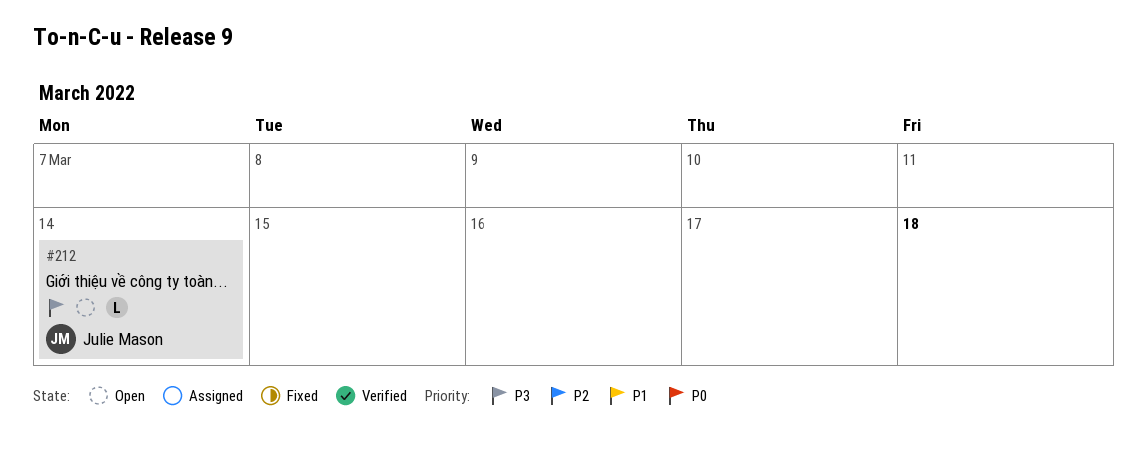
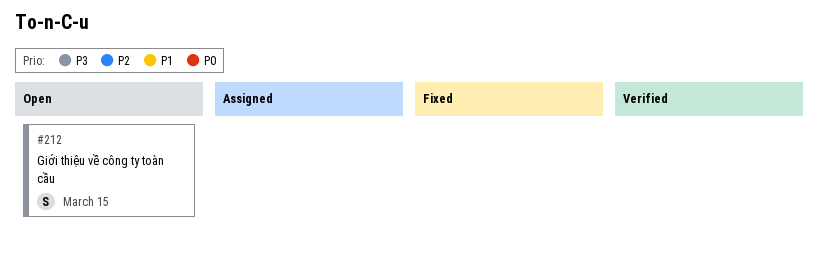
#212, estimate: L -> S
#212, due: Mar 14 -> Mar 15

